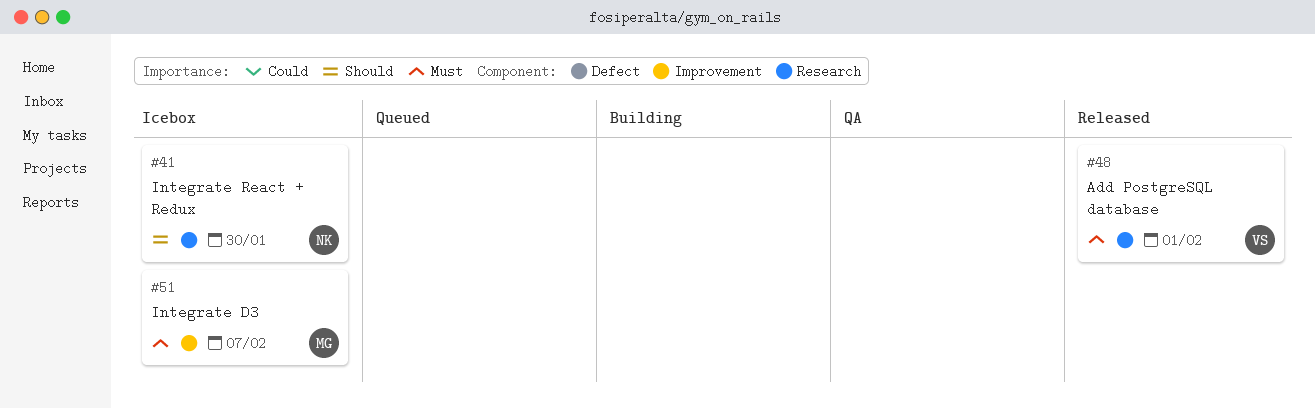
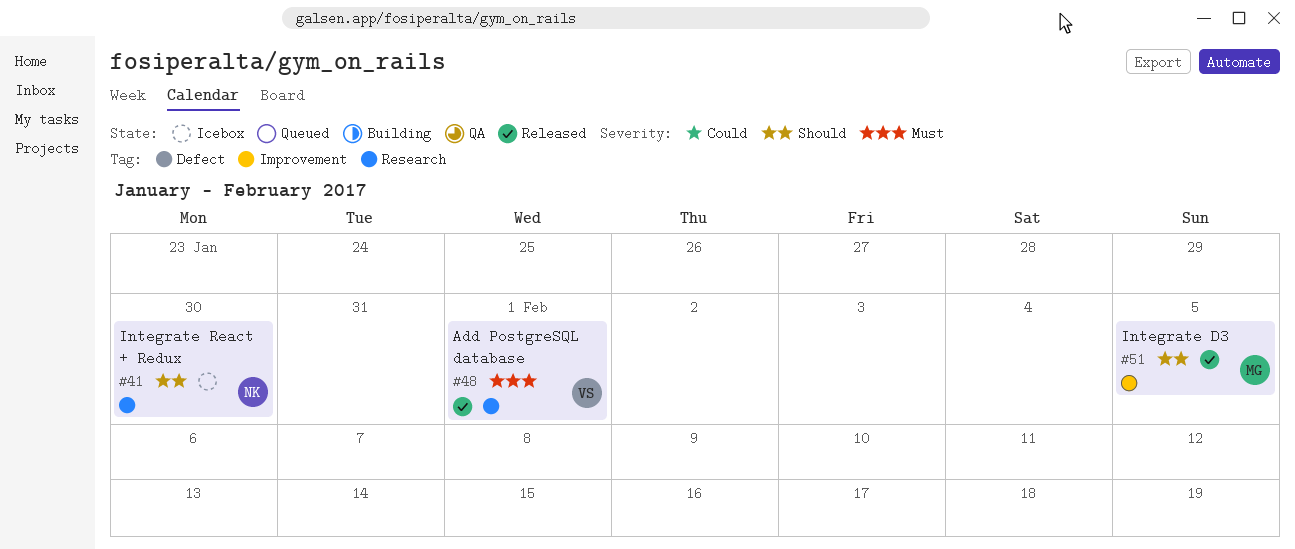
#51, status: Icebox -> Released
#51, priority: Must -> Should
#51, due: Feb 7 -> Feb 5

